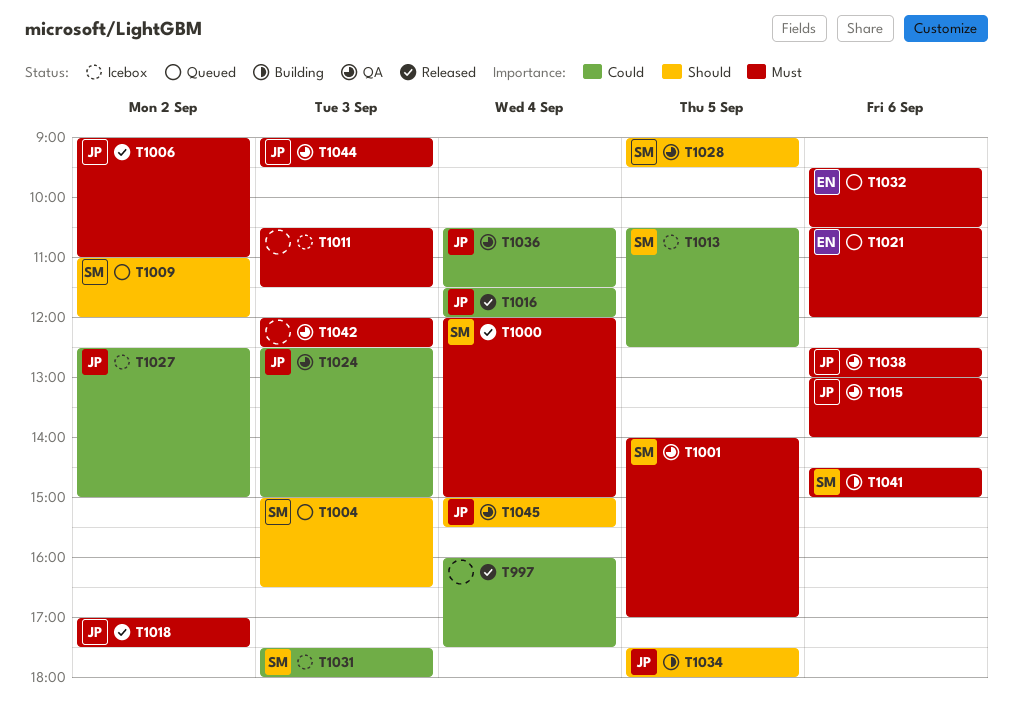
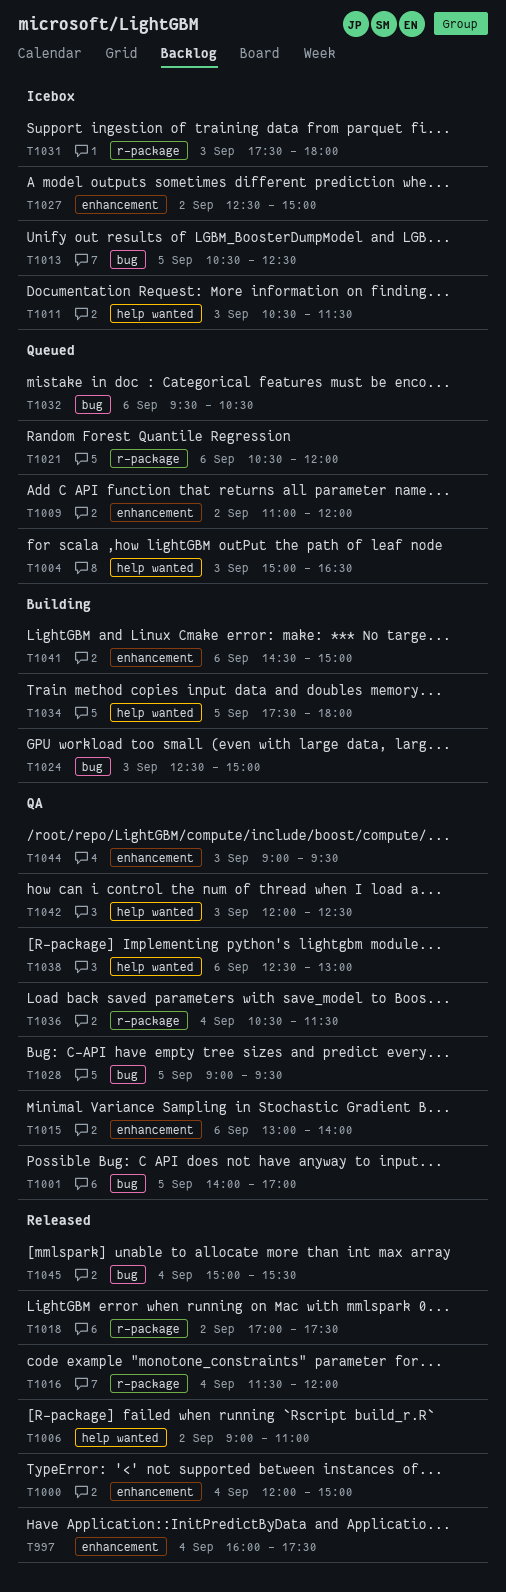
T1024, status: QA -> Building
T1045, status: QA -> Released

